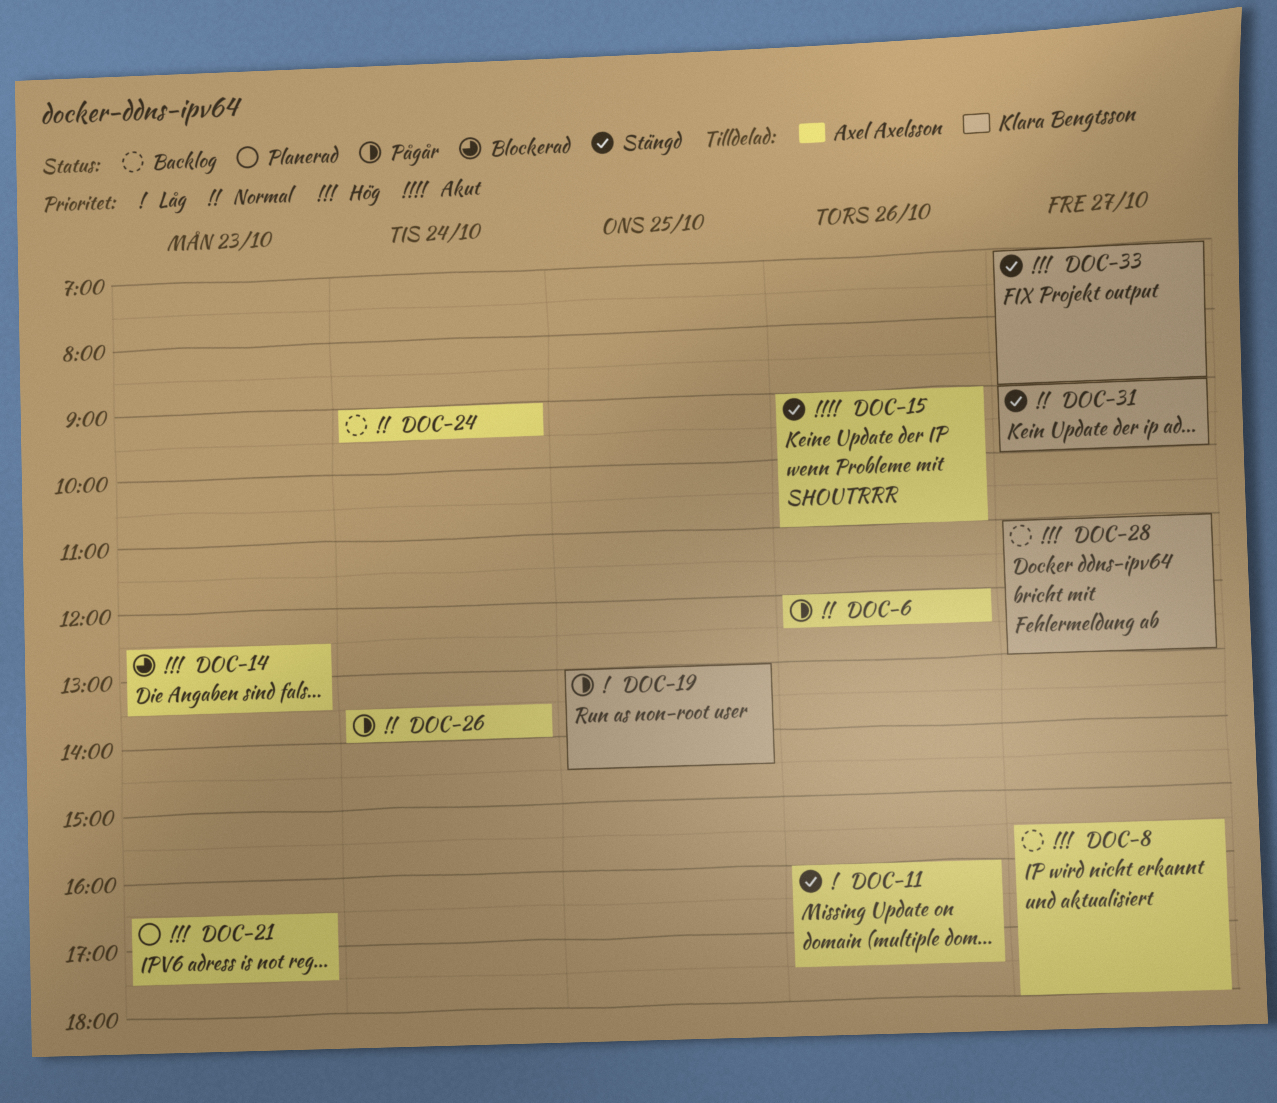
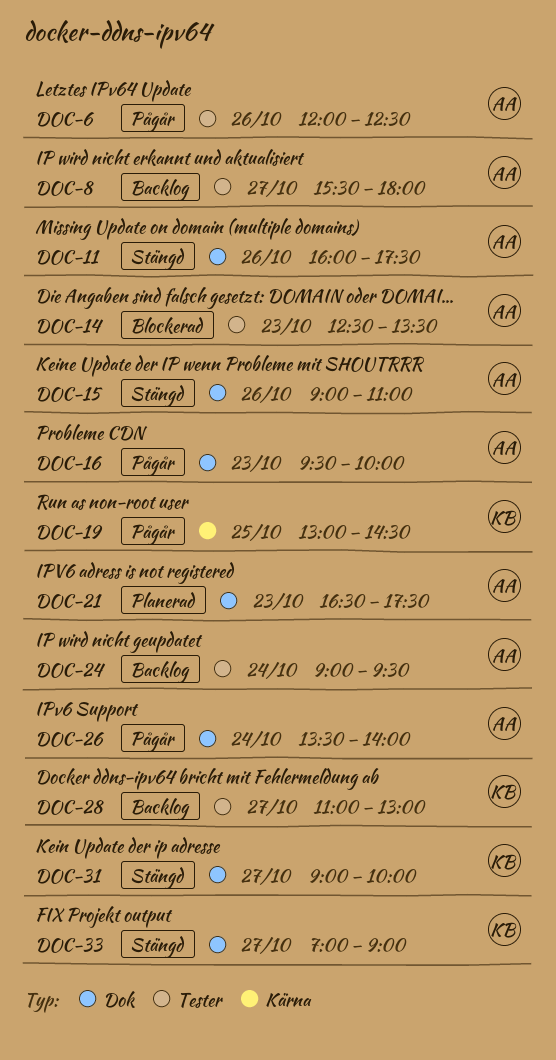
DOC-16: none -> present

